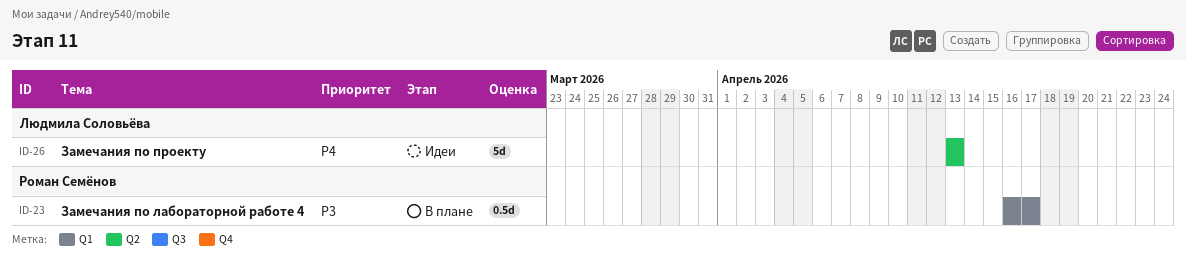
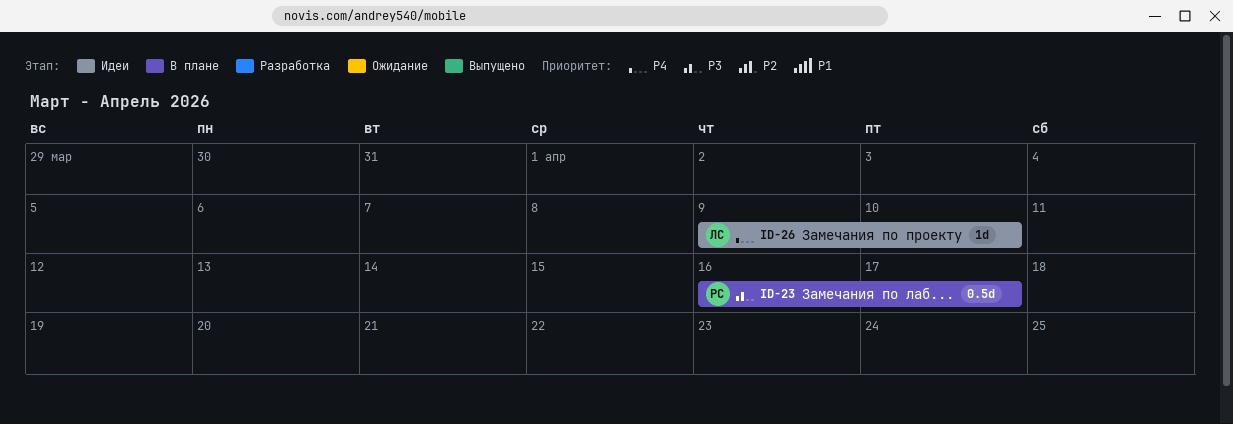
ID-26, estimate: 5d -> 1d
ID-26, start: Apr 13 -> Apr 9
ID-26, due: Apr 13 -> Apr 10

